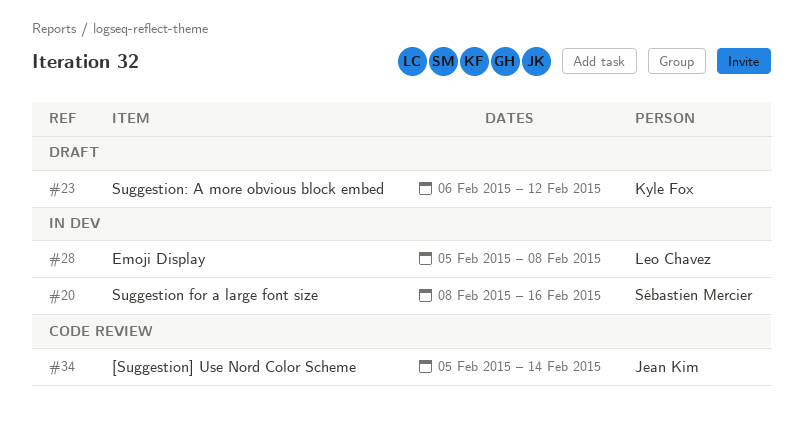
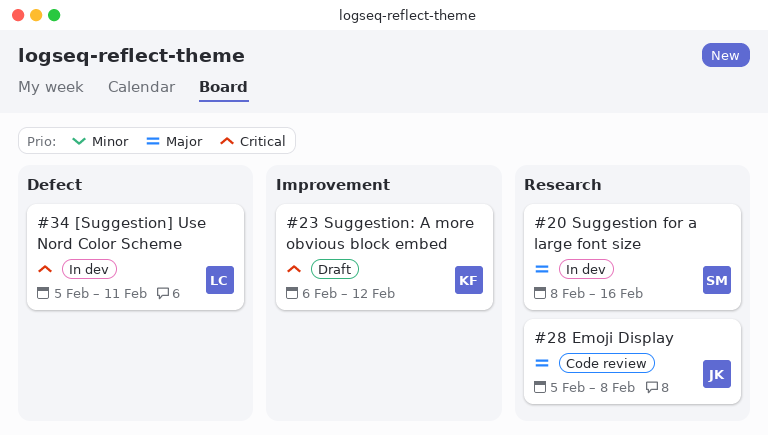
#28, status: In dev -> Code review
#28, owner: Leo Chavez -> Jean Kim
#34, status: Code review -> In dev
#34, owner: Jean Kim -> Leo Chavez
#34, due: Feb 14 -> Feb 11

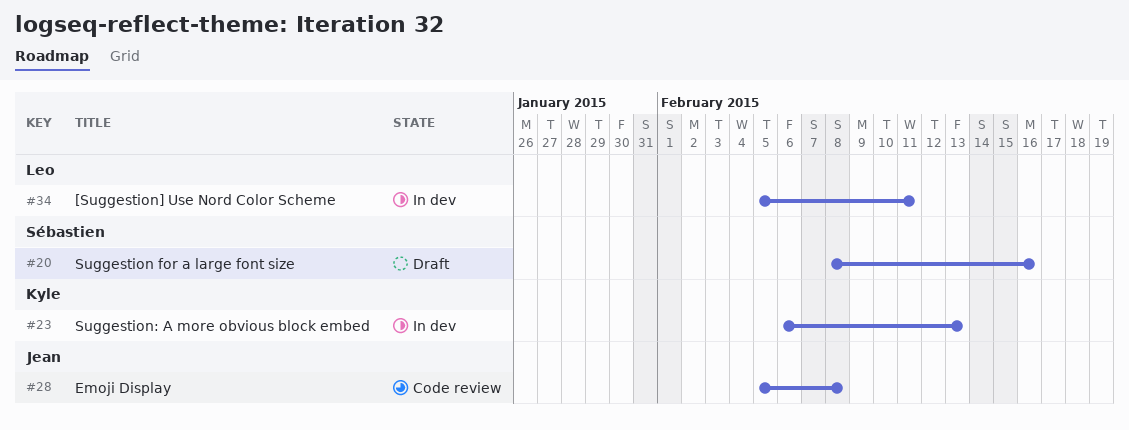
#20, status: In dev -> Draft
#23, status: Draft -> In dev
#23, due: Feb 12 -> Feb 13

